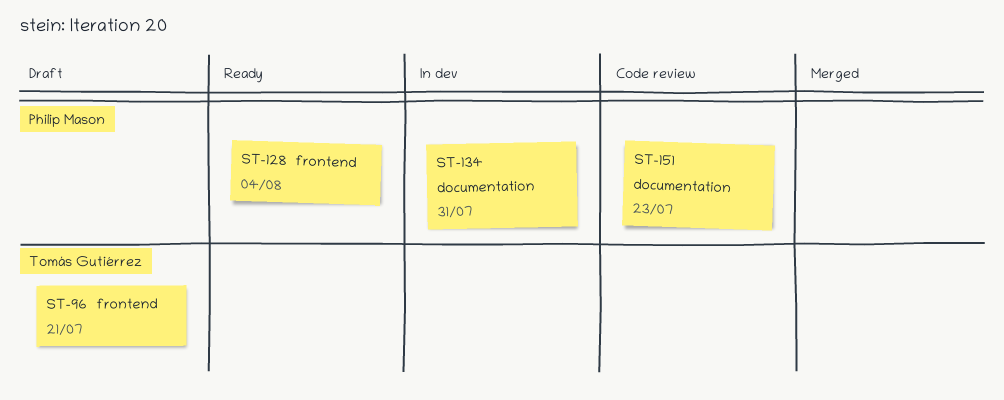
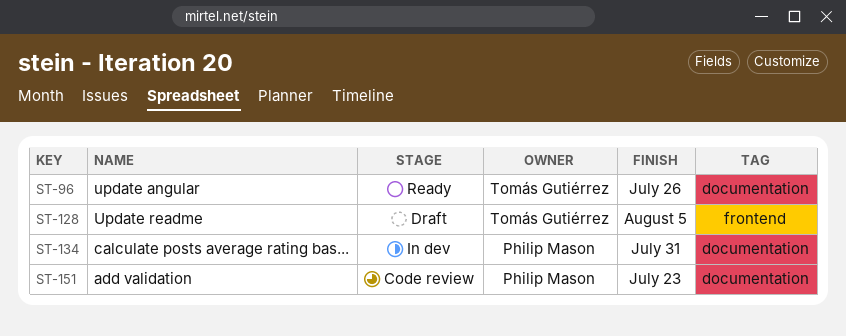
ST-96, status: Draft -> Ready
ST-96, label: frontend -> documentation
ST-96, due: Jul 21 -> Jul 26
ST-128, status: Ready -> Draft
ST-128, owner: Philip Mason -> Tomás Gutiérrez
ST-128, due: Aug 4 -> Aug 5

